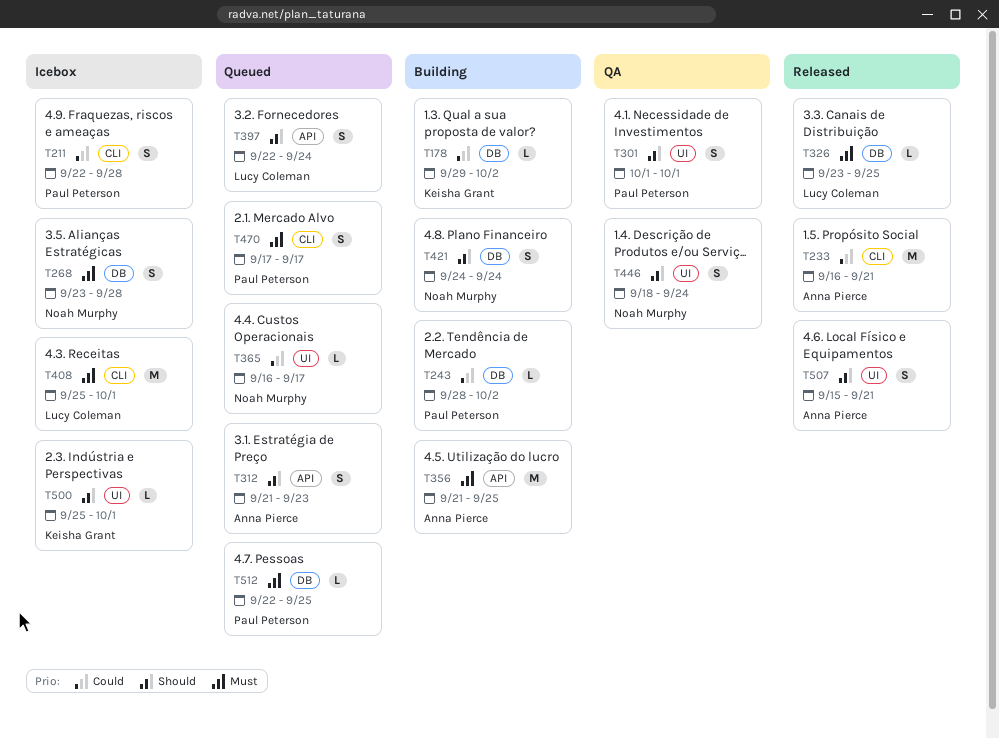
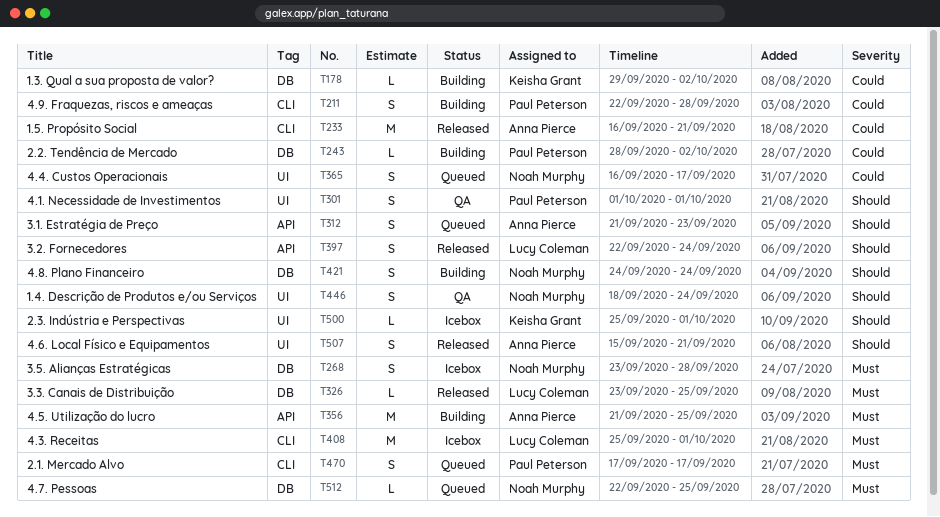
T211, status: Icebox -> Building
T365, estimate: L -> S
T397, status: Queued -> Released
T512, owner: Paul Peterson -> Noah Murphy

